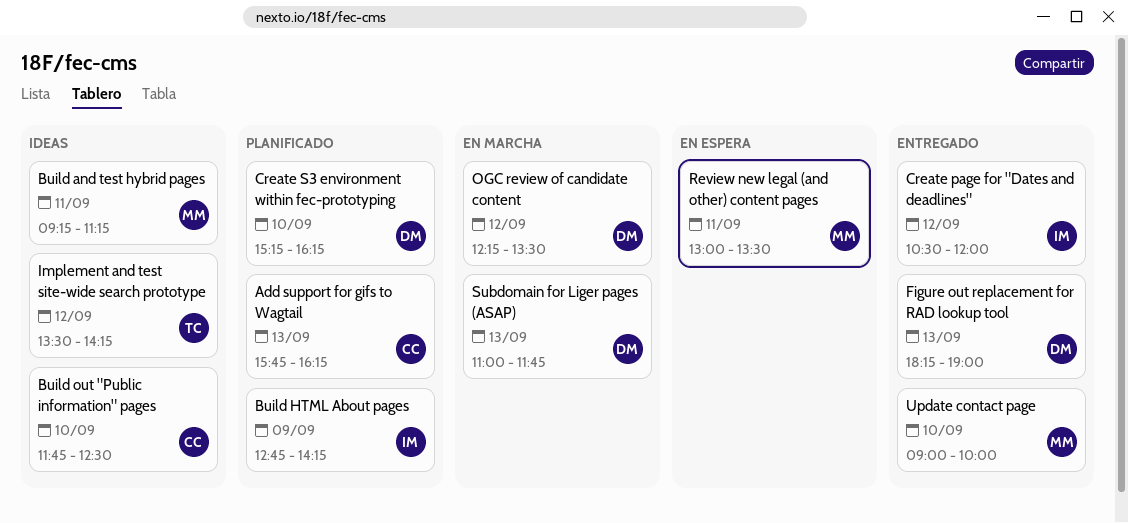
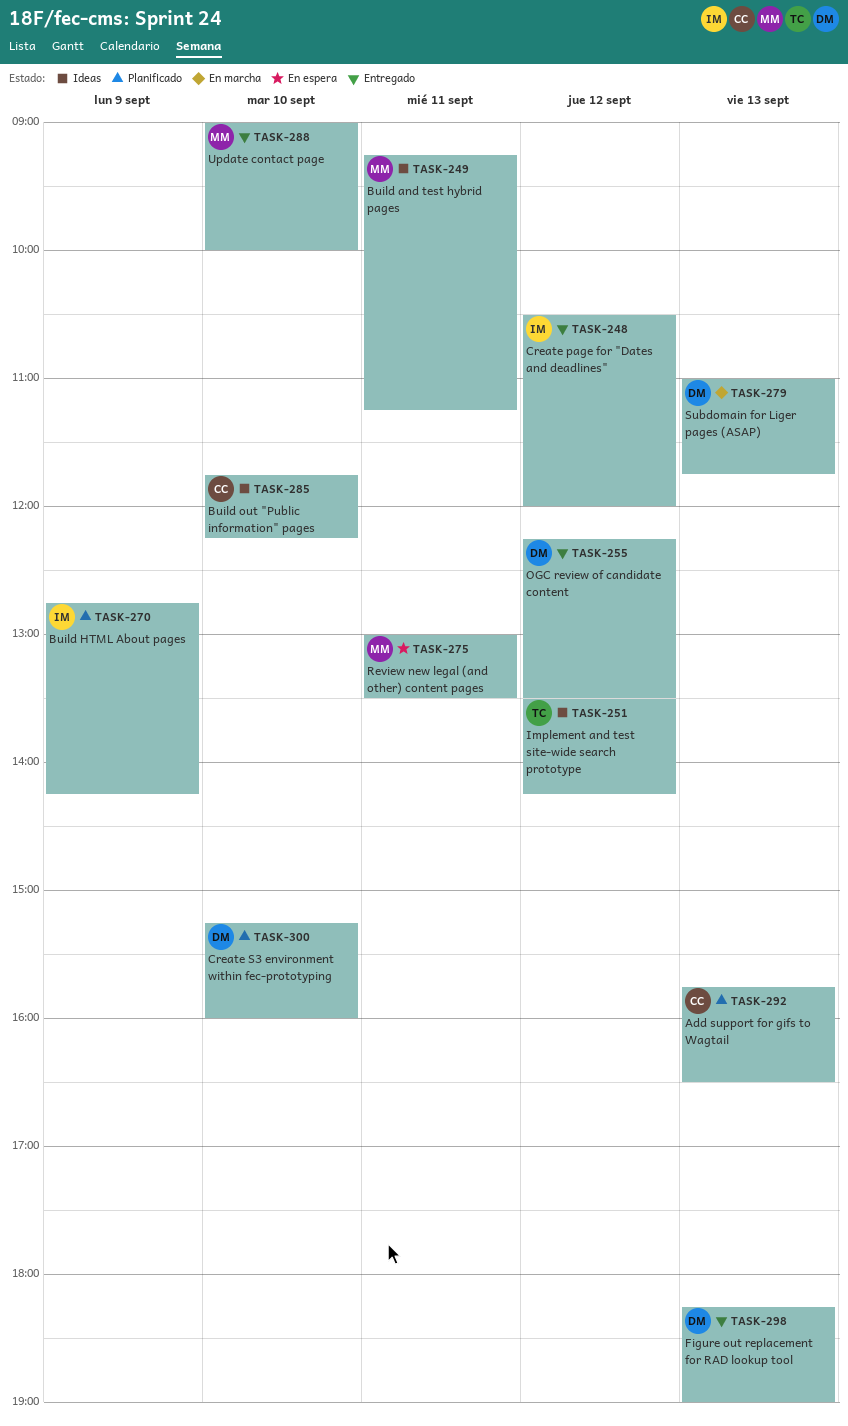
Add support for gifs to Wagtail, ends: 16:15 -> 16:30
Build out "Public information" pages, ends: 12:30 -> 12:15
Create S3 environment within fec-prototyping, ends: 16:15 -> 16:00
OGC review of candidate content, status: En marcha -> Entregado

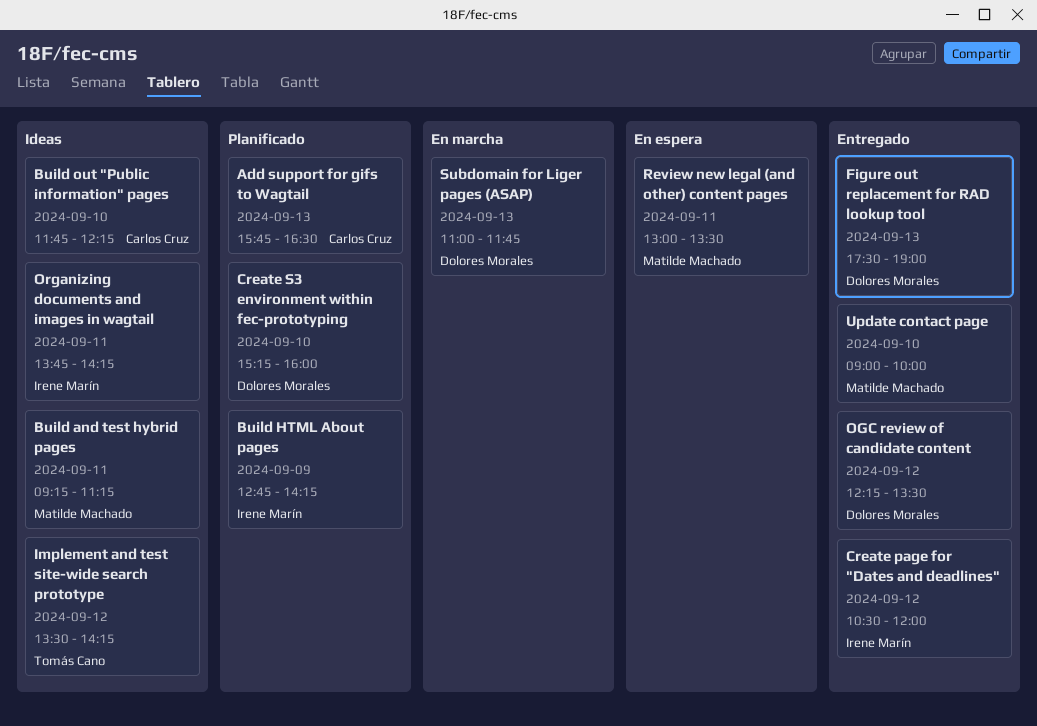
Figure out replacement for RAD lookup tool, begins: 18:15 -> 17:30
Organizing documents and images in wagtail: none -> present

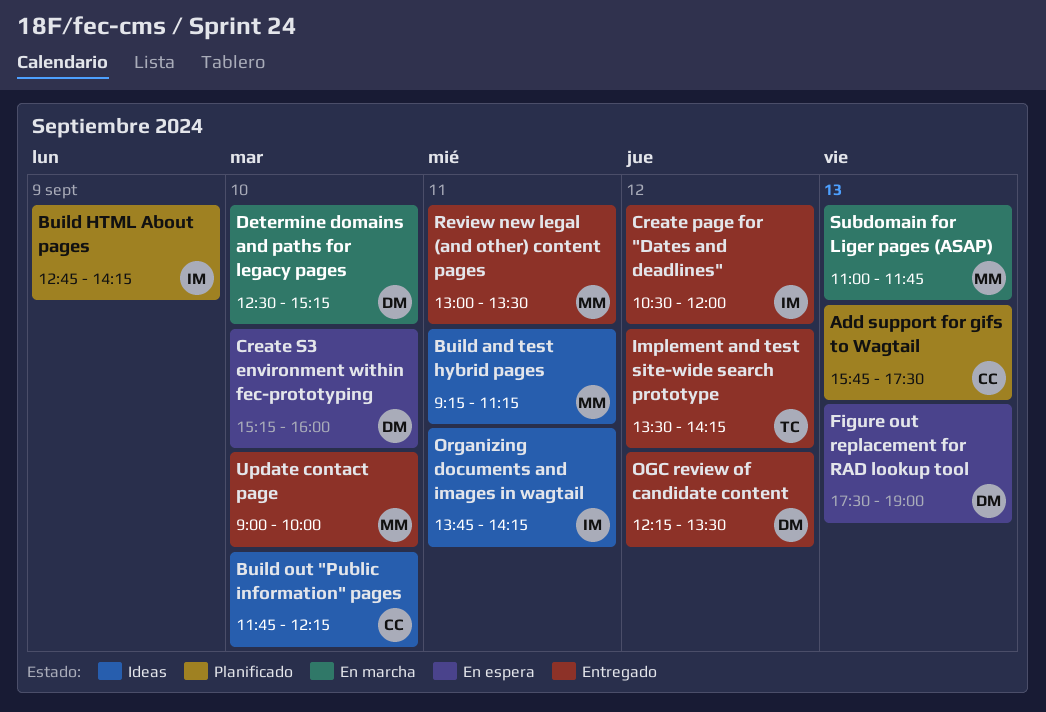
Add support for gifs to Wagtail, ends: 16:30 -> 17:30
Create S3 environment within fec-prototyping, status: Planificado -> En espera
Determine domains and paths for legacy pages: none -> present
Figure out replacement for RAD lookup tool, status: Entregado -> En espera
Implement and test site-wide search prototype, status: Ideas -> Entregado
Review new legal (and other) content pages, status: En espera -> Entregado
Subdomain for Liger pages (ASAP), owner: Dolores Morales -> Matilde Machado

